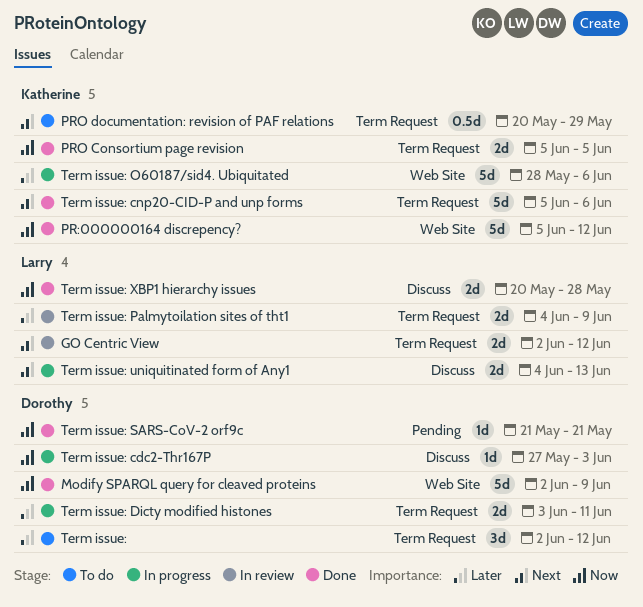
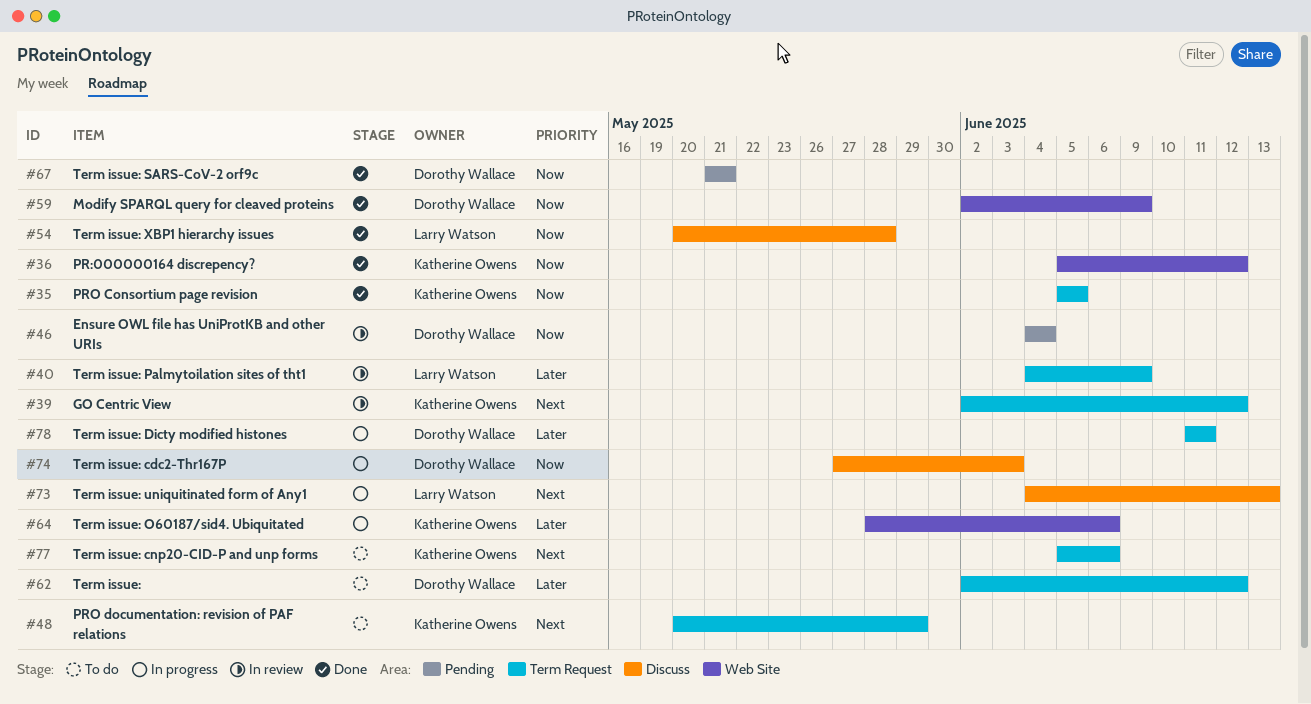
Ensure OWL file has UniProtKB and other URIs: none -> present
GO Centric View, owner: Larry Watson -> Katherine Owens
Term issue: cnp20-CID-P and unp forms, status: Done -> To do
Term issue: Dicty modified histones, start: Jun 3 -> Jun 11

